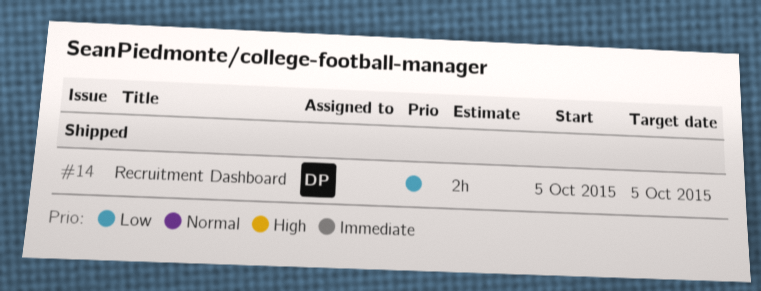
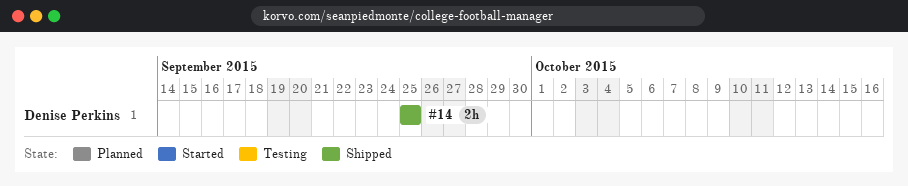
#14, start: Oct 5 -> Sep 25
#14, due: Oct 5 -> Sep 25

